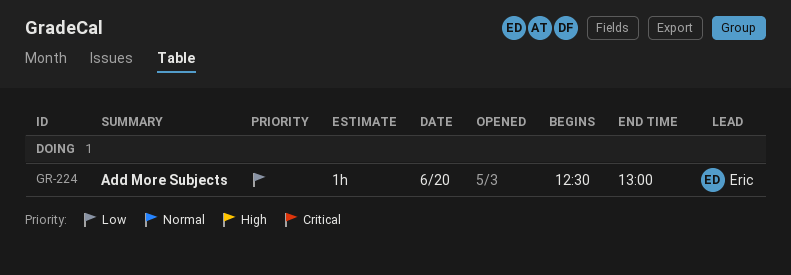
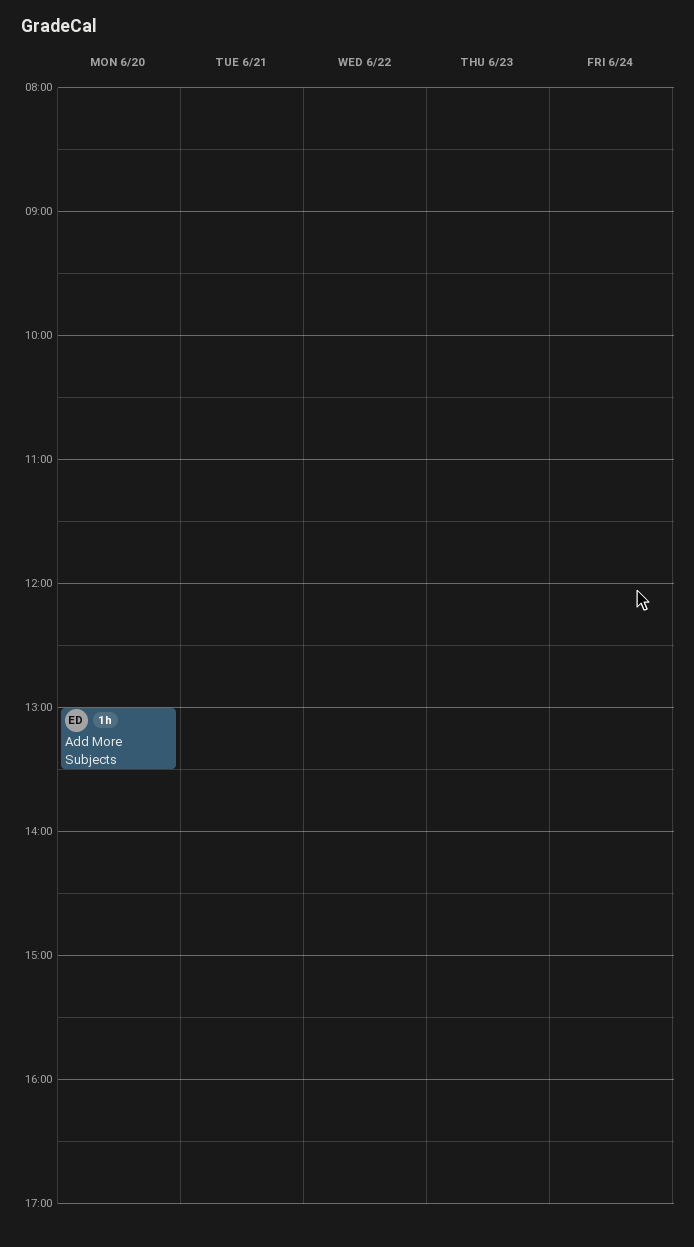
Add More Subjects, begins: 12:30 -> 13:00
Add More Subjects, ends: 13:00 -> 13:30

